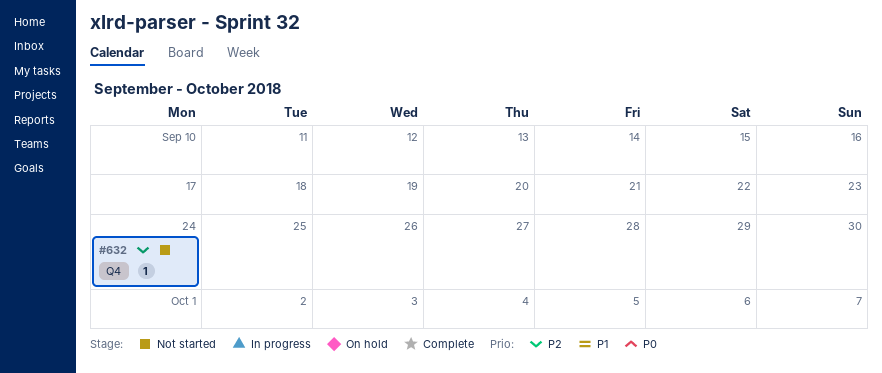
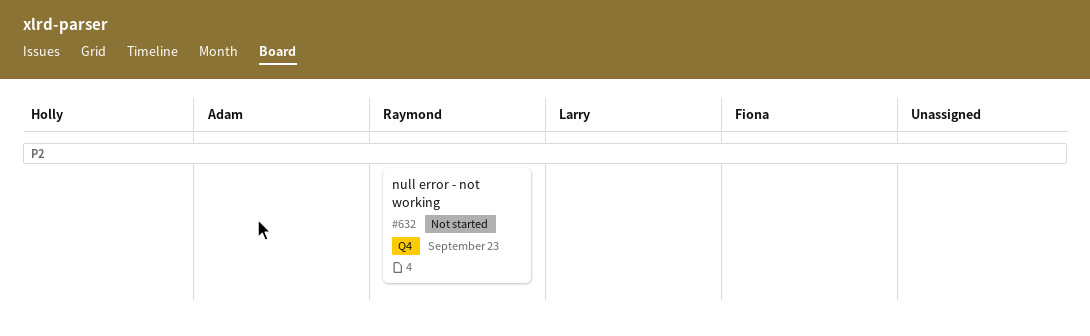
#632, due: Sep 24 -> Sep 23

